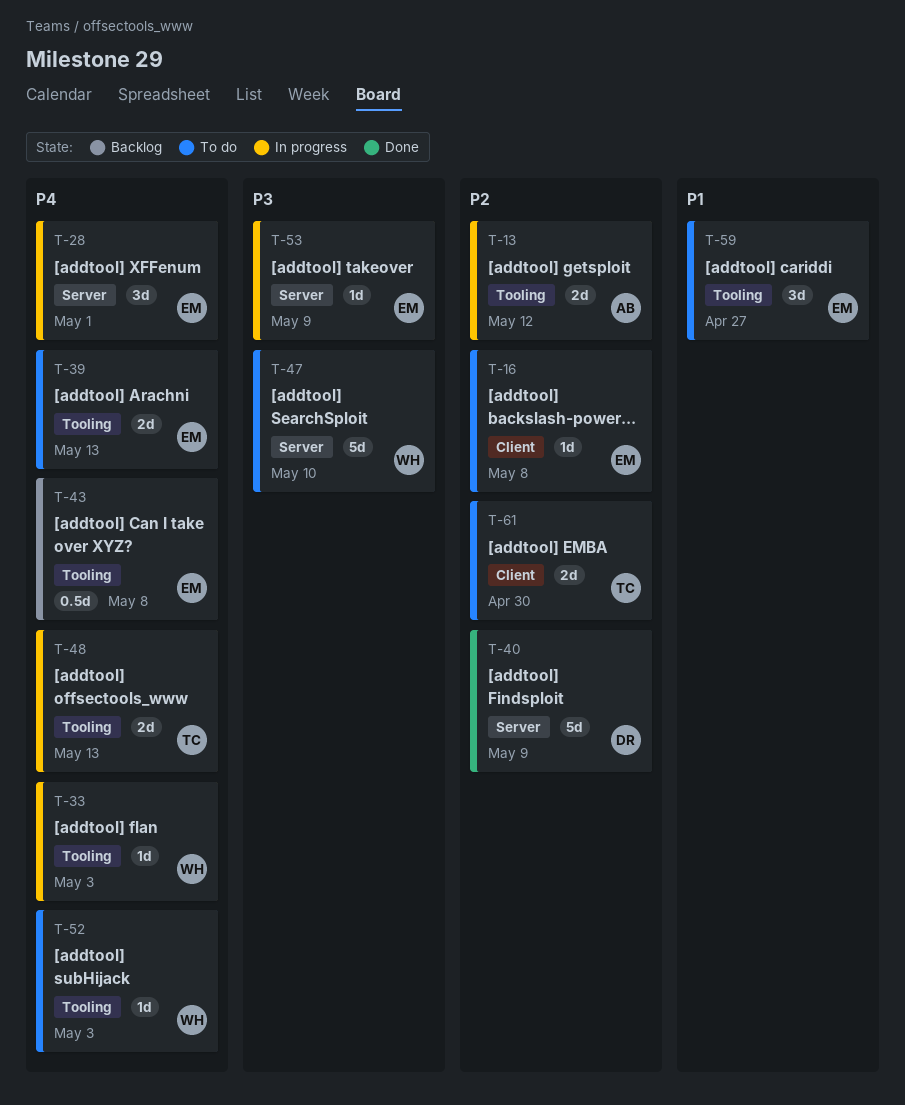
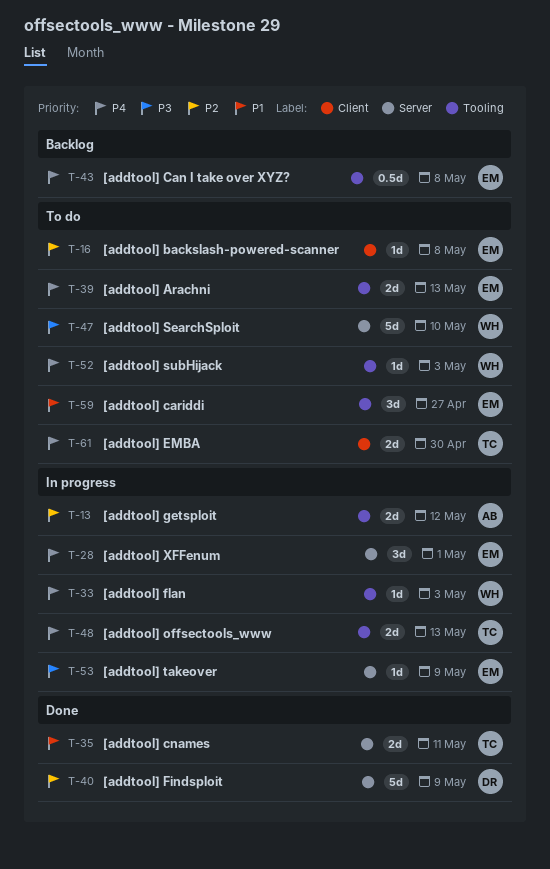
T-35: none -> present
T-61, priority: P2 -> P4

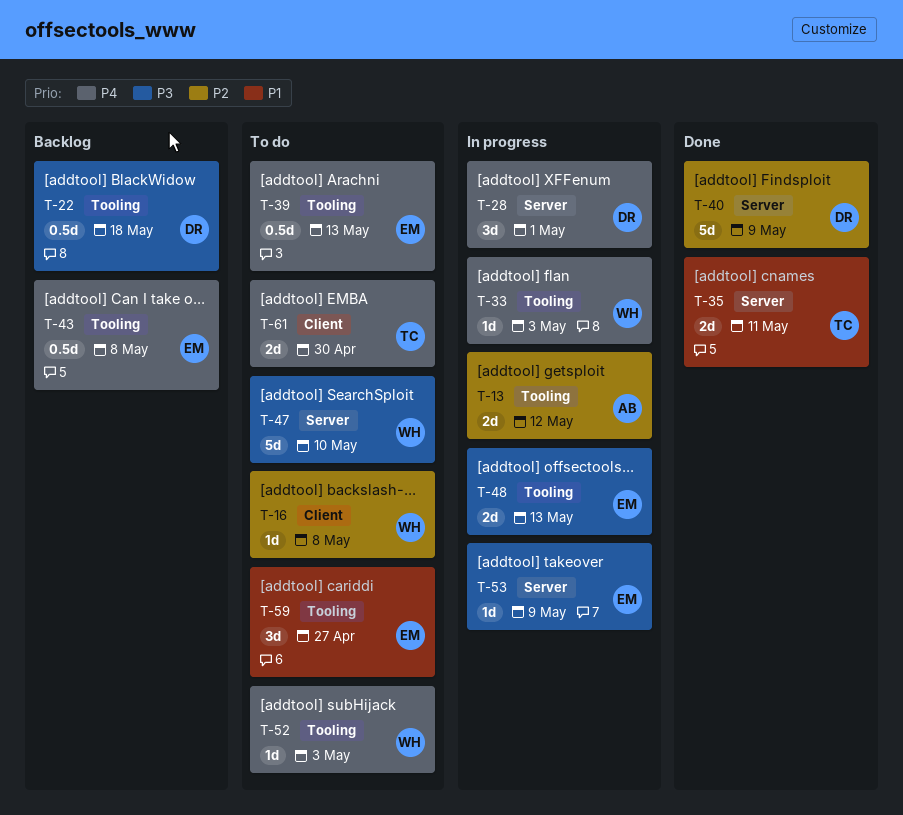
T-16, owner: EM -> WH
T-22: none -> present
T-28, owner: EM -> DR
T-39, estimate: 2d -> 0.5d
T-48, owner: TC -> EM
T-48, priority: P4 -> P3

